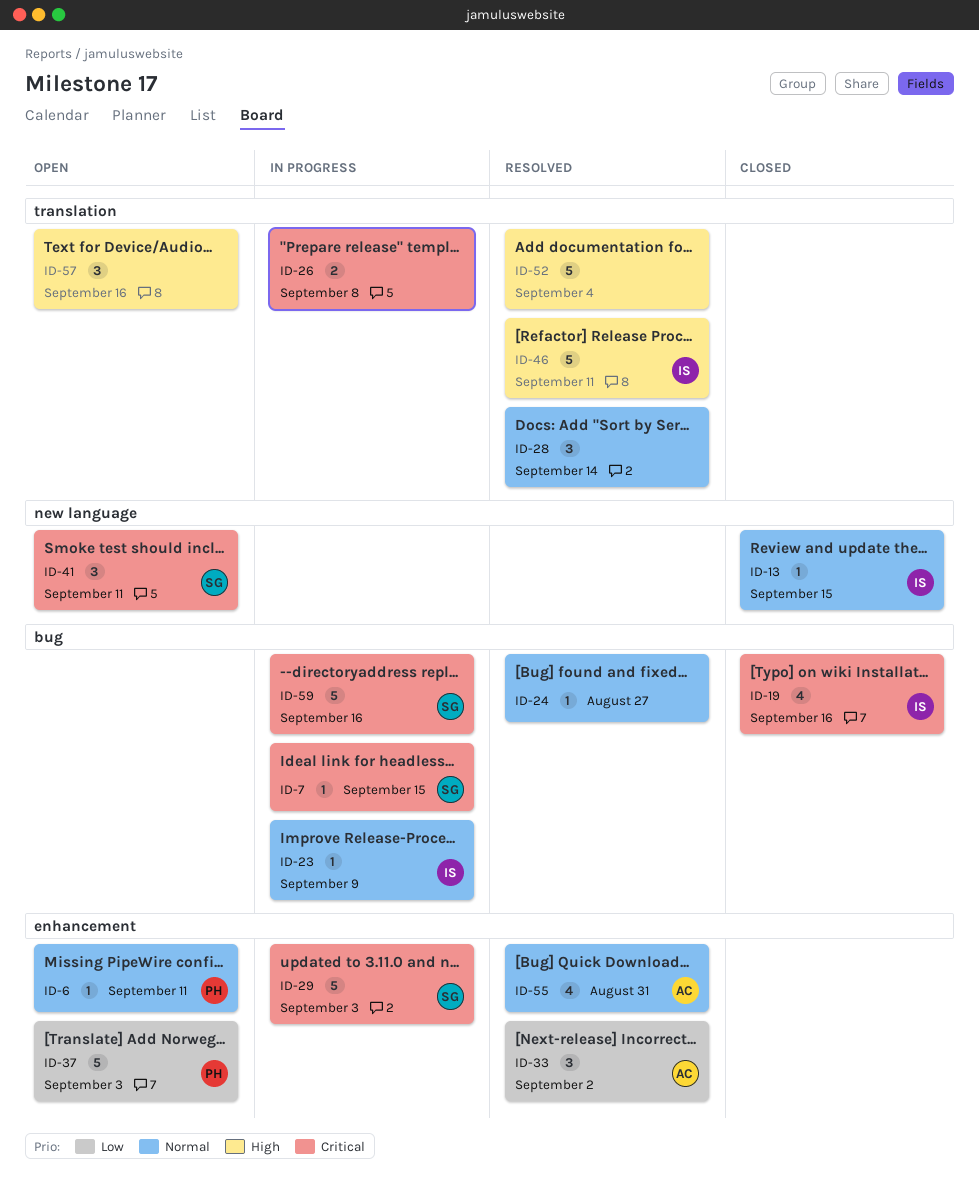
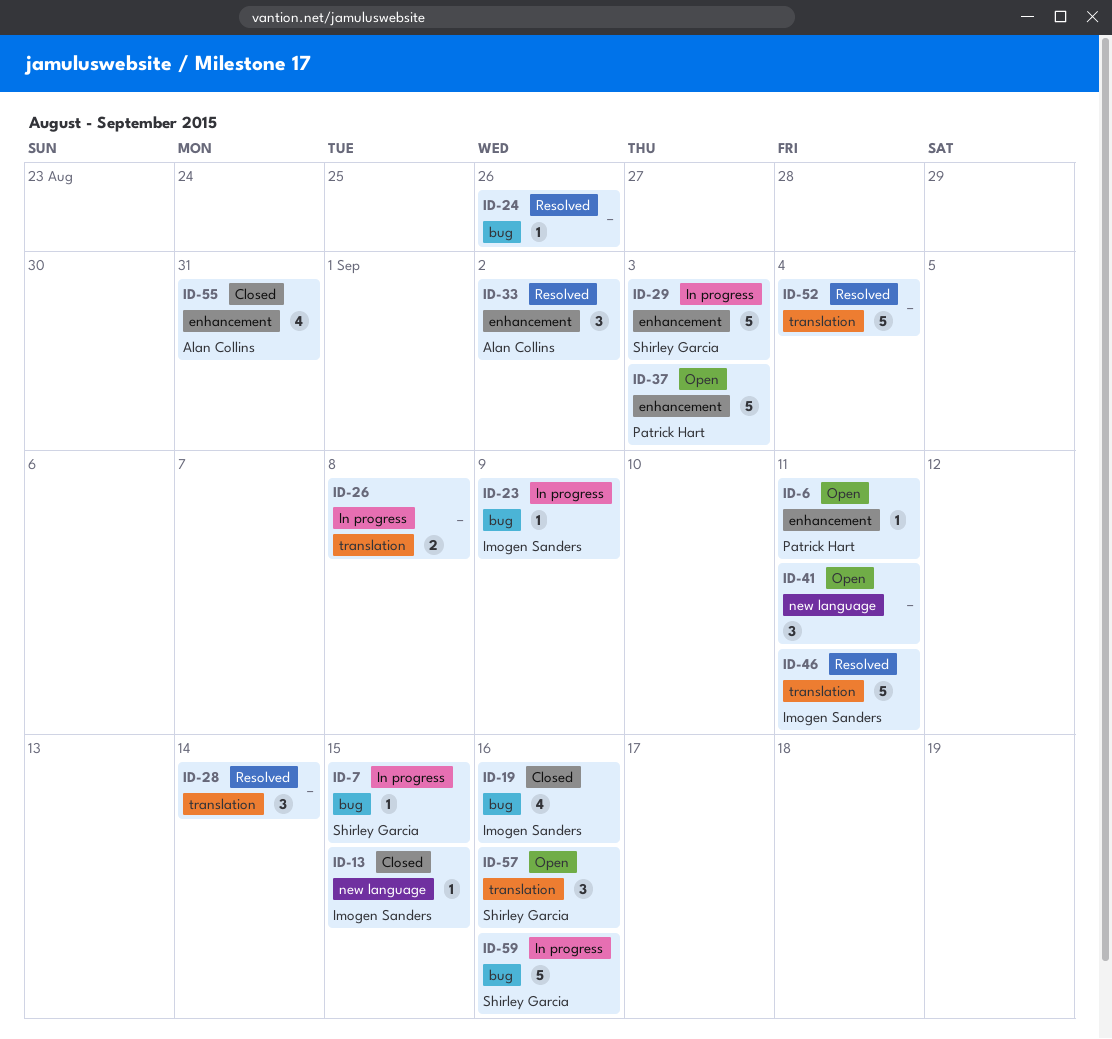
ID-24, due: Aug 27 -> Aug 26
ID-41, owner: Shirley Garcia -> none
ID-55, status: Resolved -> Closed
ID-57, owner: none -> Shirley Garcia

